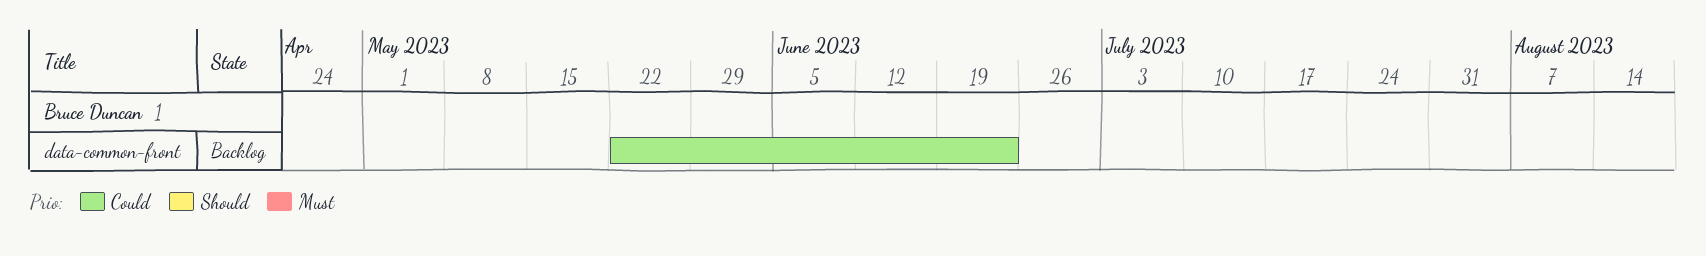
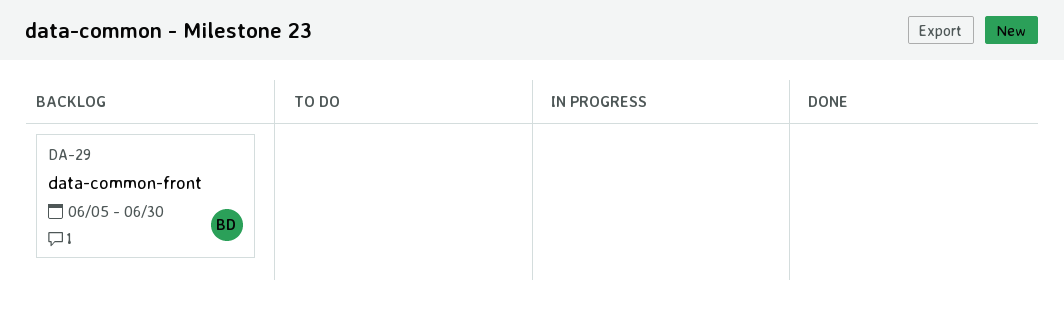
data-common-front, start: May 22 -> Jun 5
data-common-front, due: Jun 23 -> Jun 30

